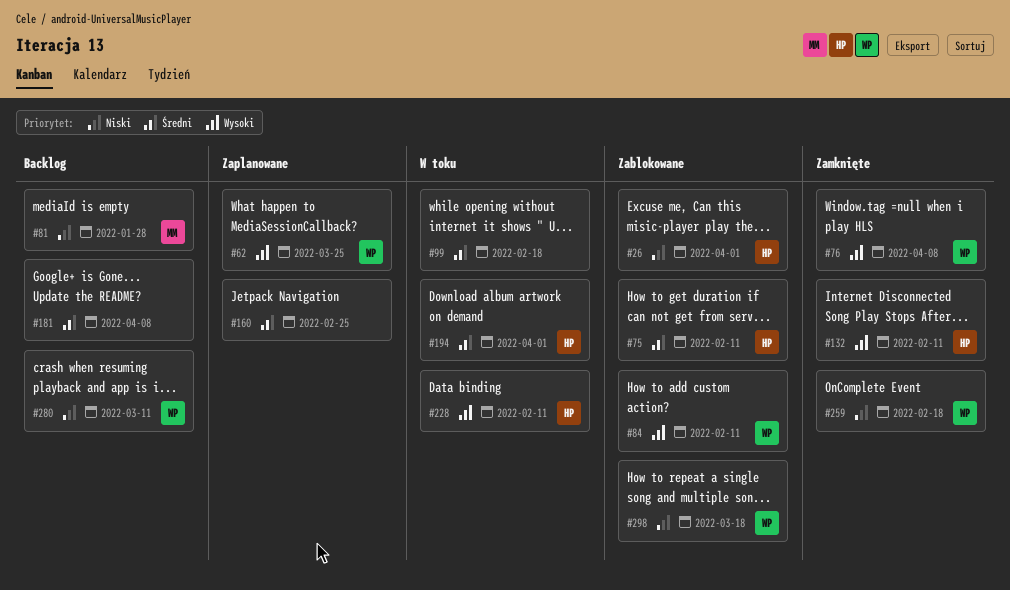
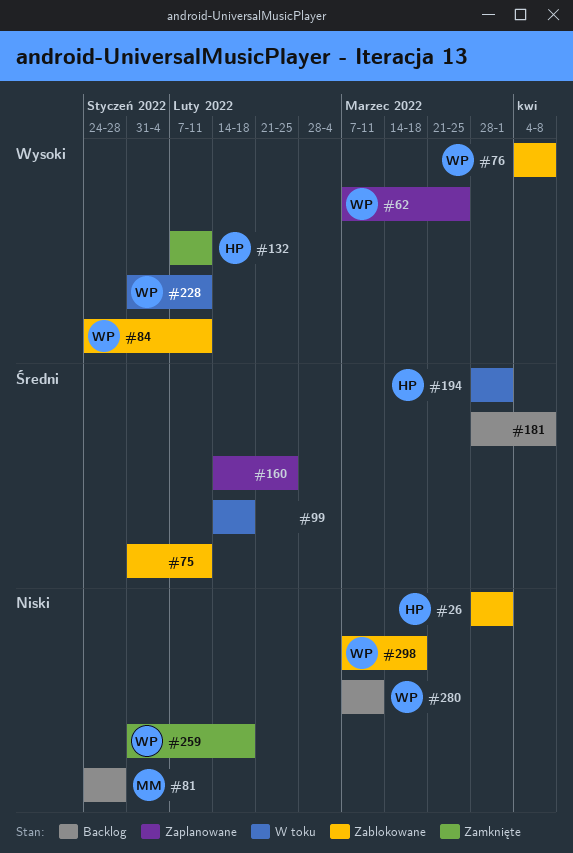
#75, owner: HP -> none
#76, status: Zamknięte -> Zablokowane
#228, owner: HP -> WP

